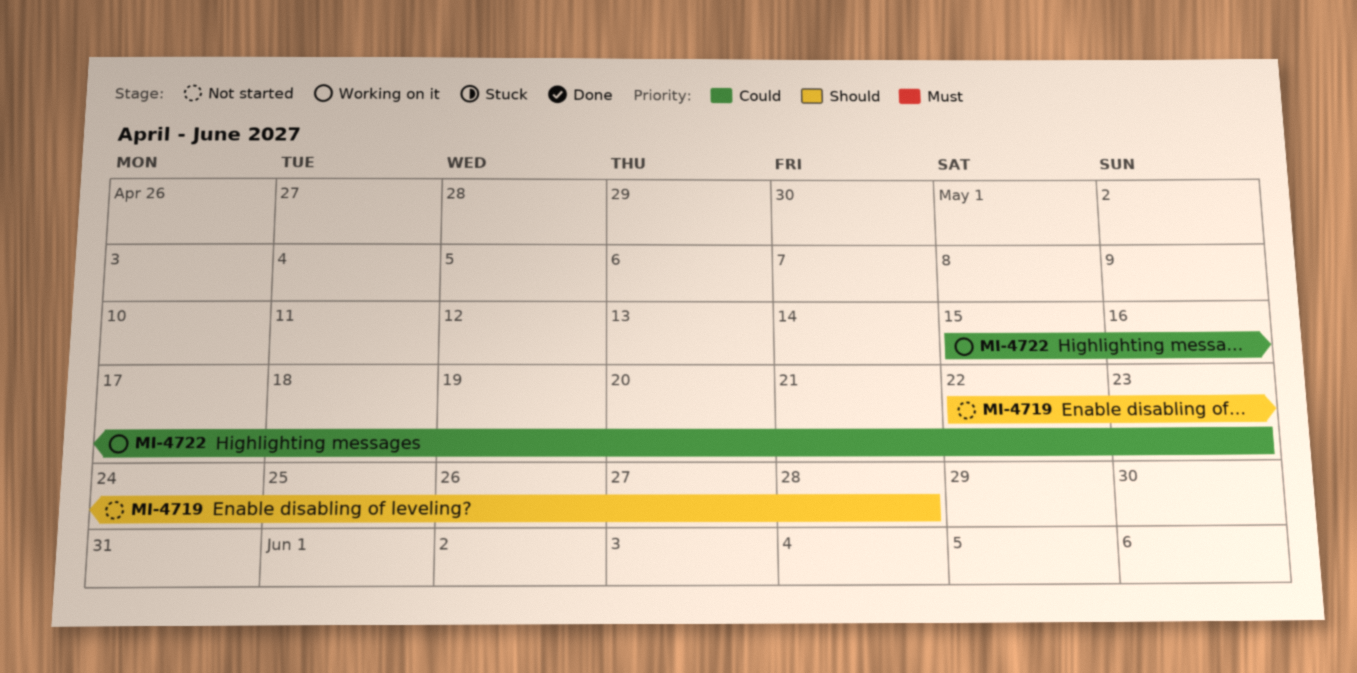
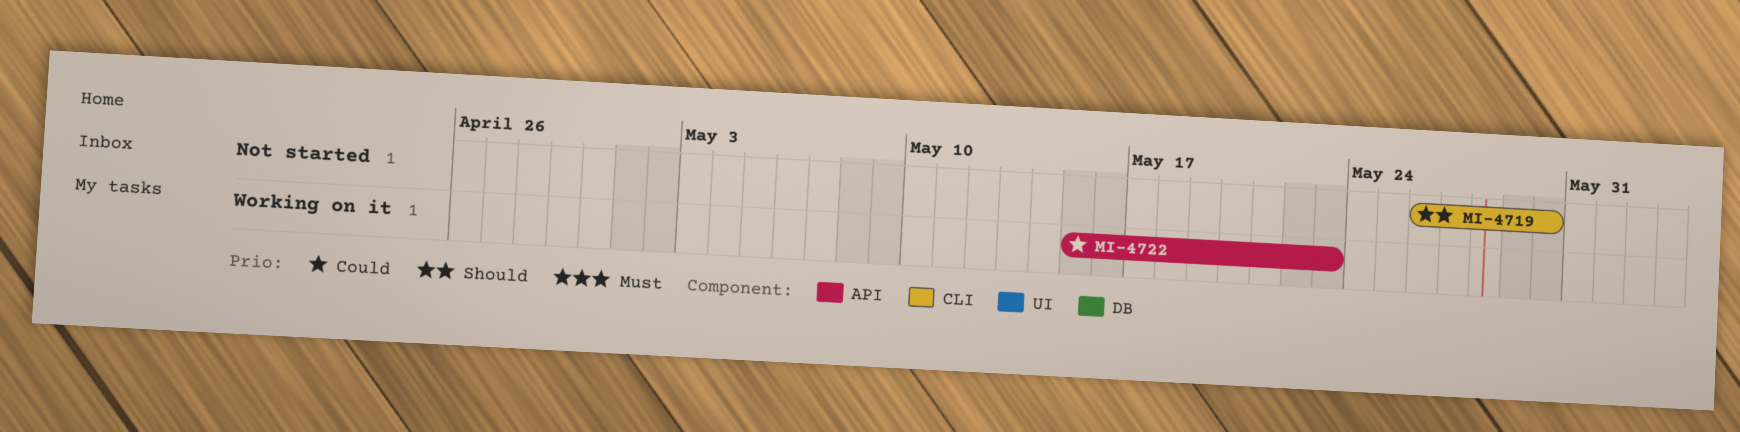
MI-4719, start: May 22 -> May 26
MI-4719, due: May 28 -> May 30

